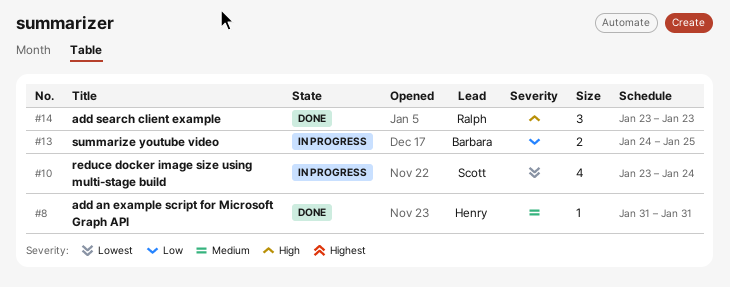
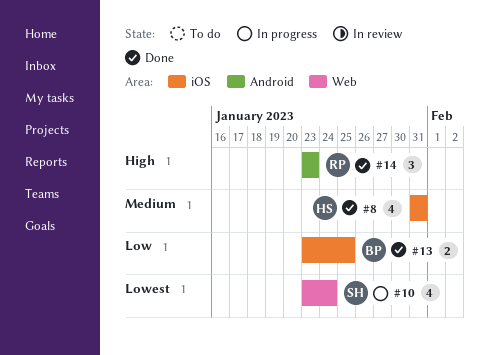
#8, estimate: 1 -> 4
#13, status: In progress -> Done
#13, start: Jan 24 -> Jan 23

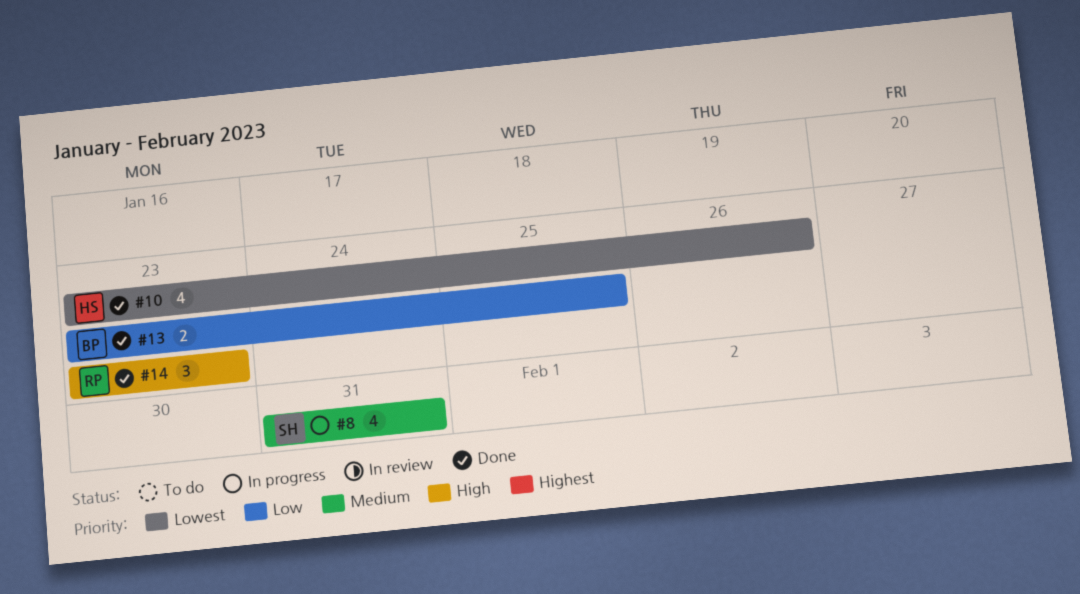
#8, status: Done -> In progress
#8, owner: HS -> SH
#10, status: In progress -> Done
#10, owner: SH -> HS
#10, due: Jan 24 -> Jan 26

